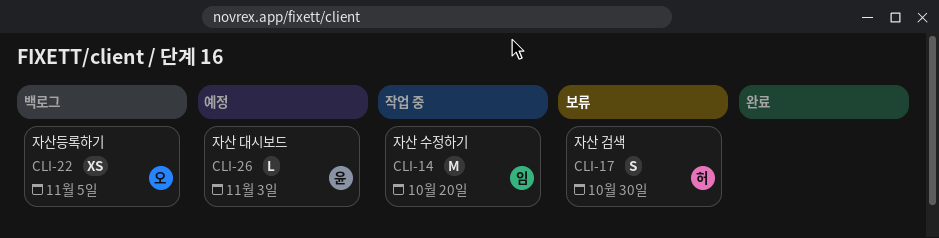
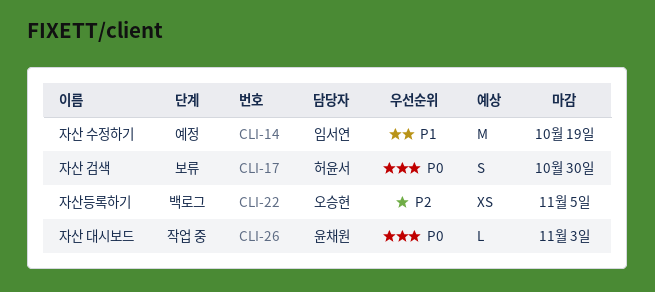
CLI-14, status: 작업 중 -> 예정
CLI-14, due: Oct 20 -> Oct 19
CLI-26, status: 예정 -> 작업 중

